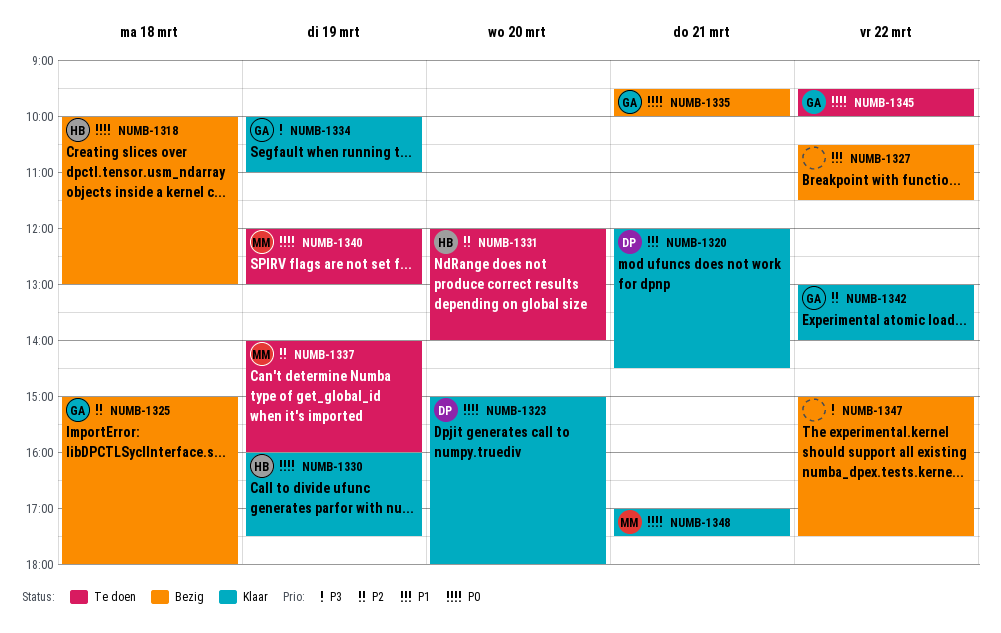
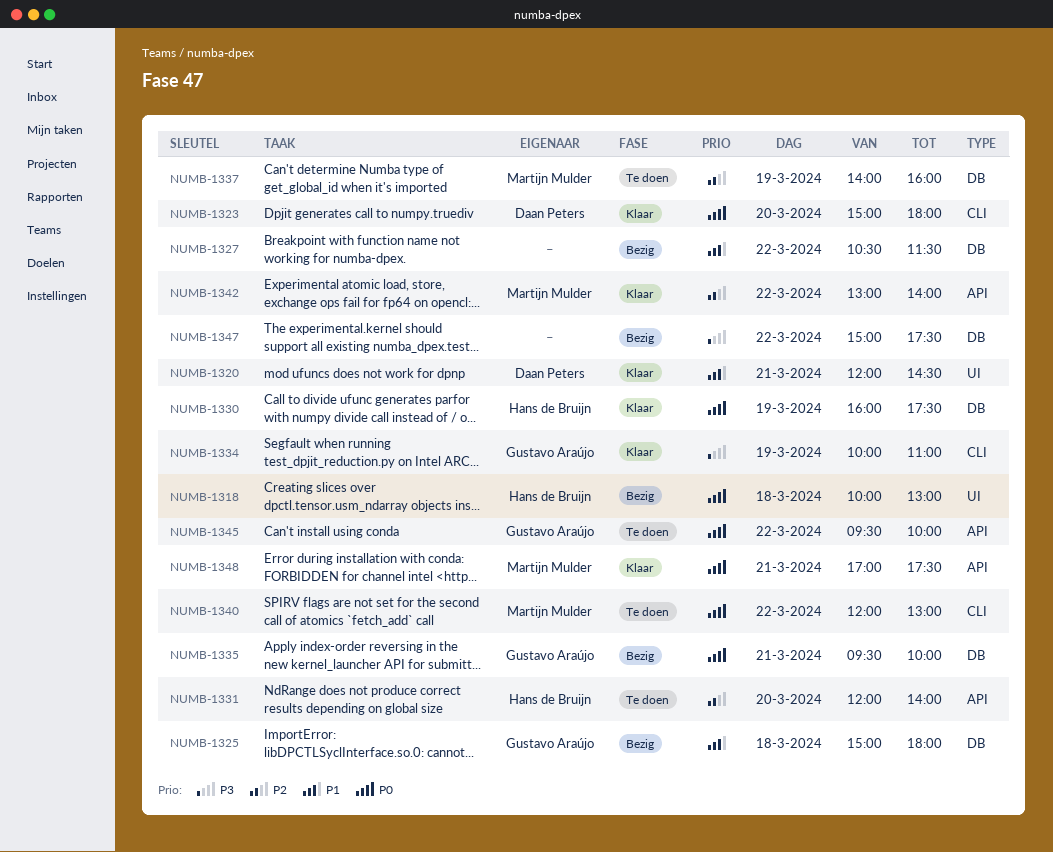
NUMB-1325, priority: P2 -> P1
NUMB-1340, day: Mar 19 -> Mar 22
NUMB-1342, owner: Gustavo Araújo -> Martijn Mulder

